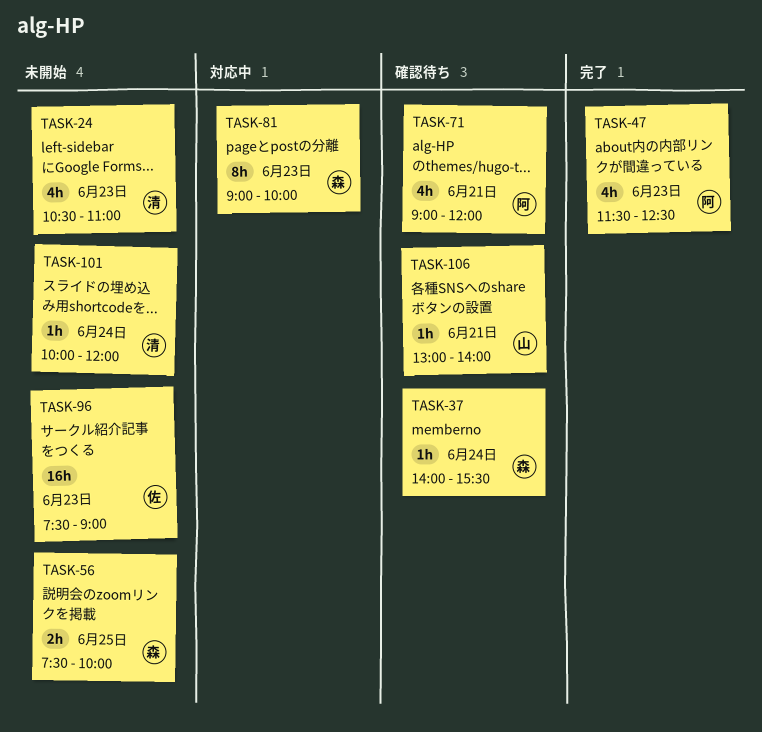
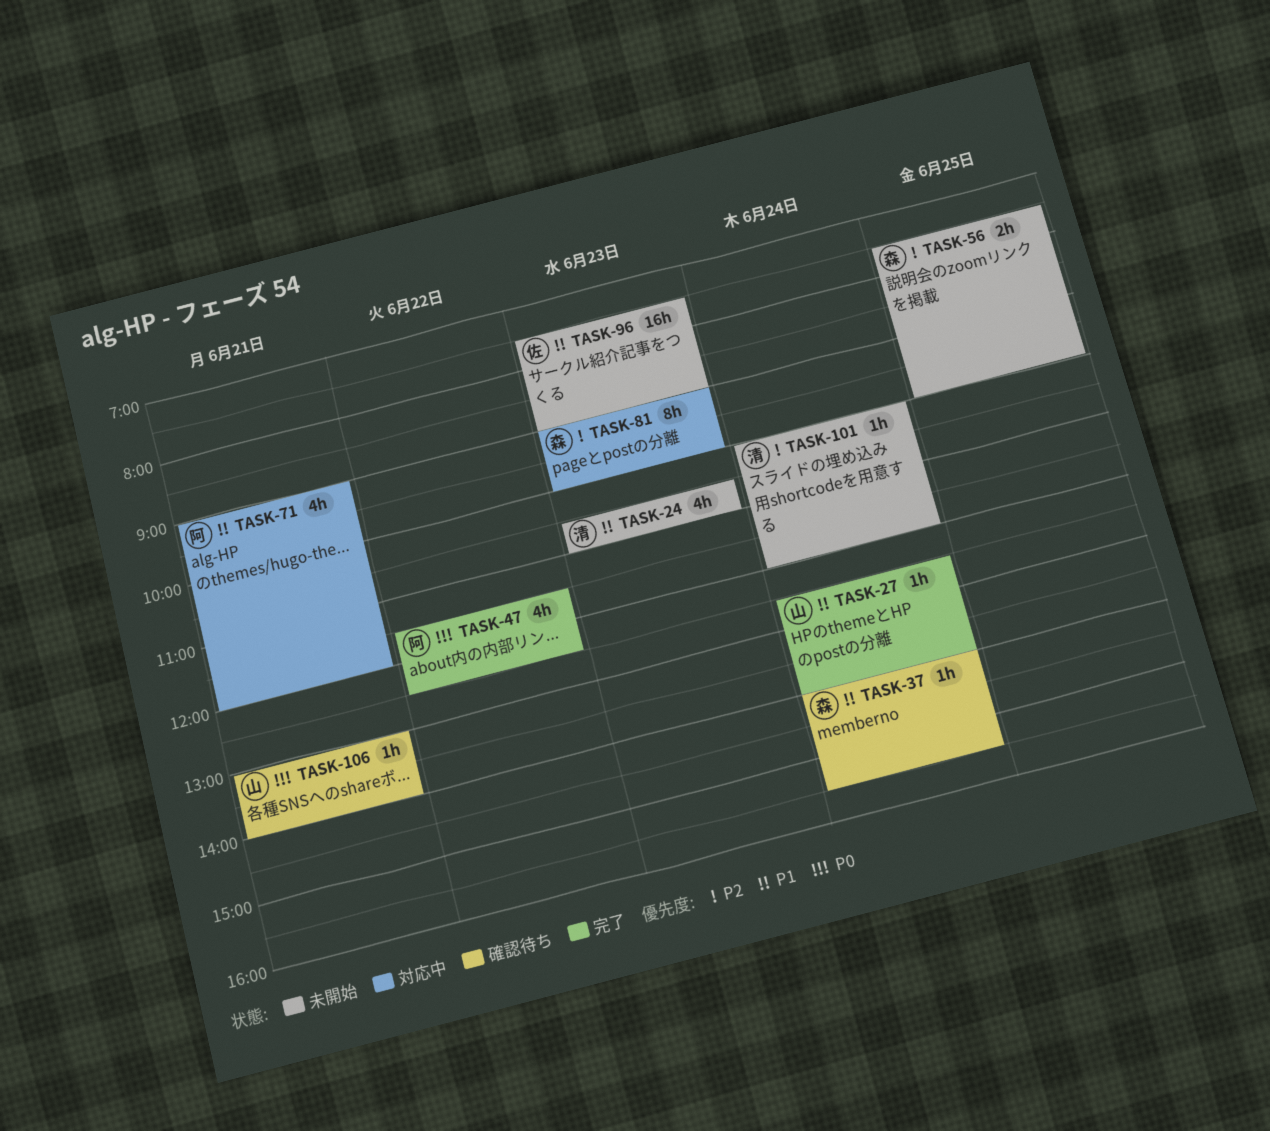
TASK-27: none -> present
TASK-47, day: Jun 23 -> Jun 22
TASK-71, status: 確認待ち -> 対応中

